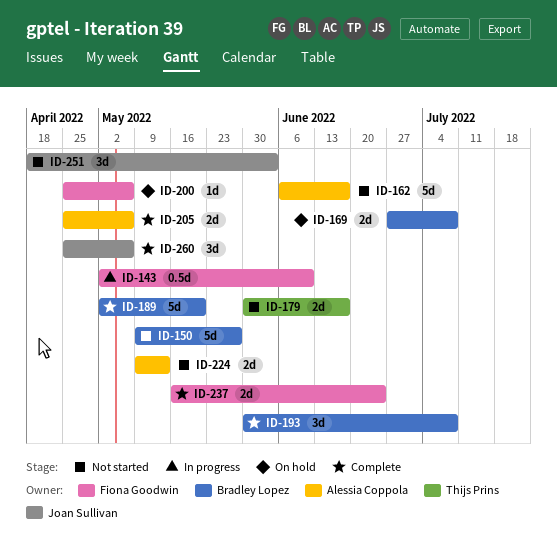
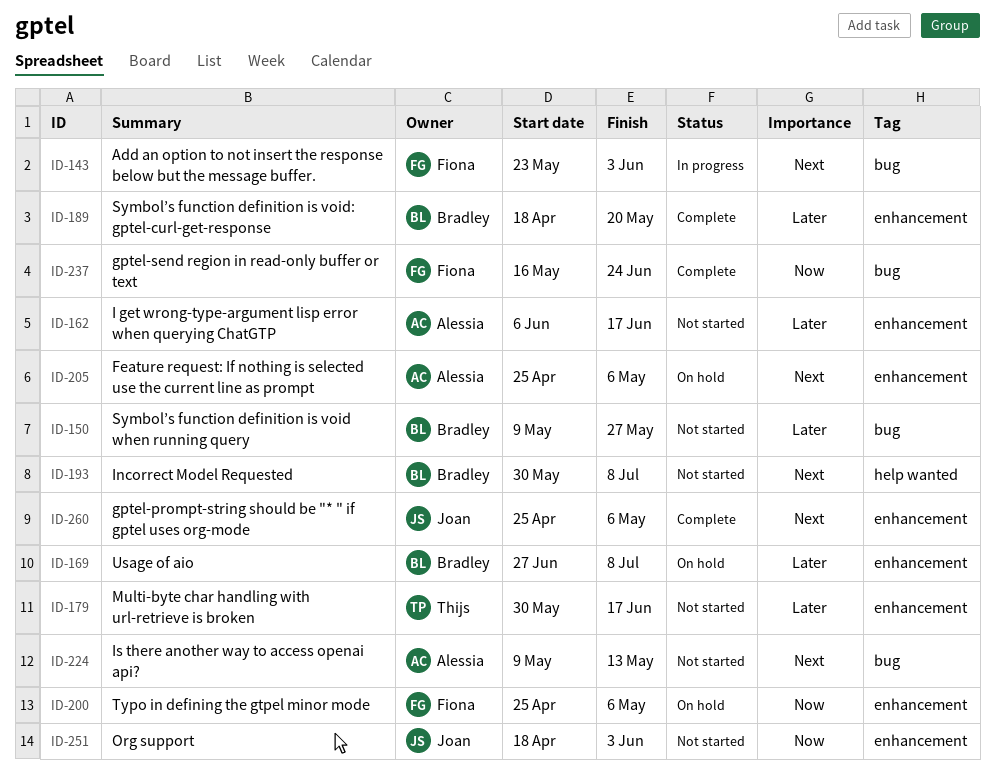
ID-143, start: May 2 -> May 23
ID-143, due: Jun 10 -> Jun 3
ID-189, start: May 2 -> Apr 18
ID-193, status: Complete -> Not started
ID-205, status: Complete -> On hold

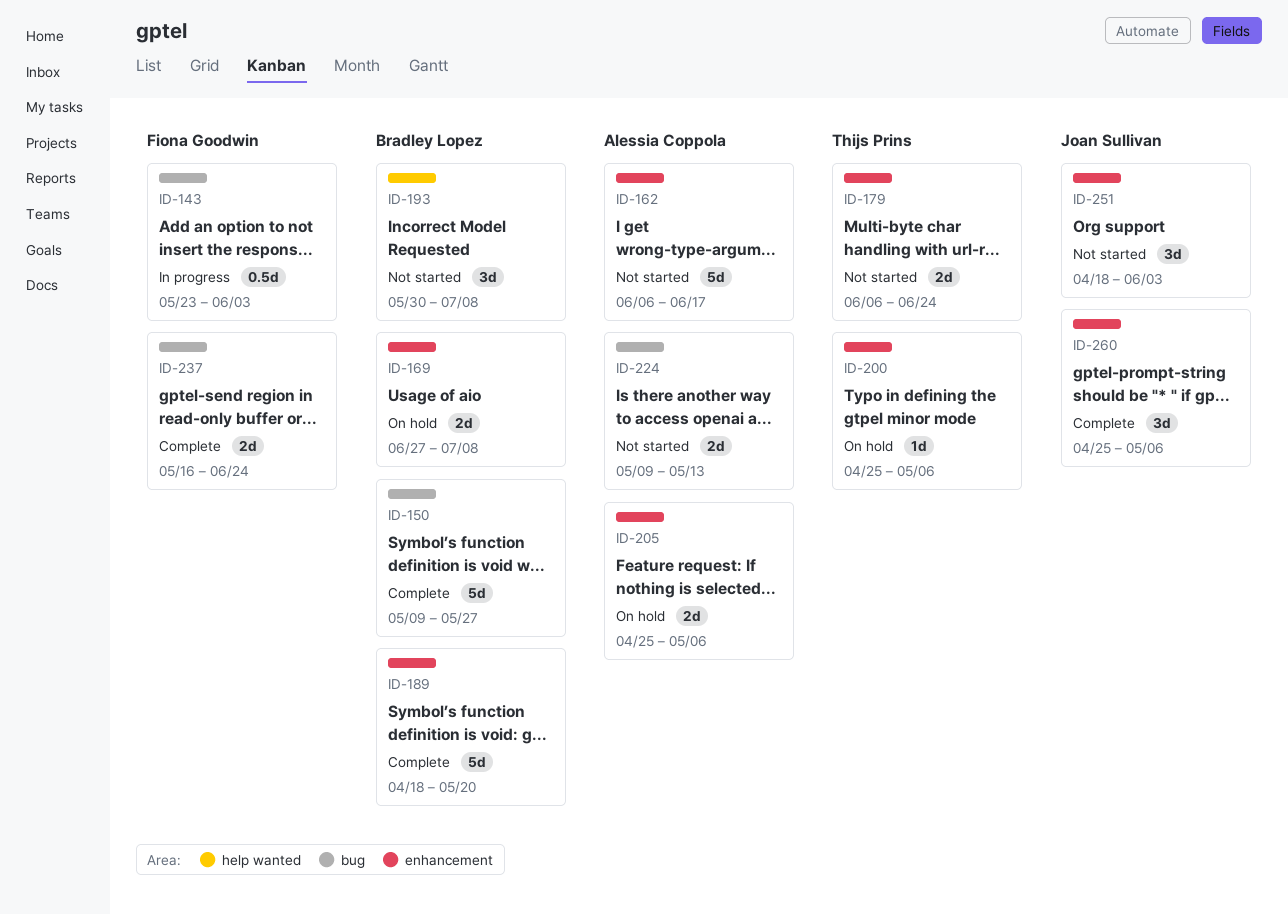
ID-150, status: Not started -> Complete
ID-179, start: May 30 -> Jun 6
ID-179, due: Jun 17 -> Jun 24
ID-200, owner: Fiona Goodwin -> Thijs Prins

